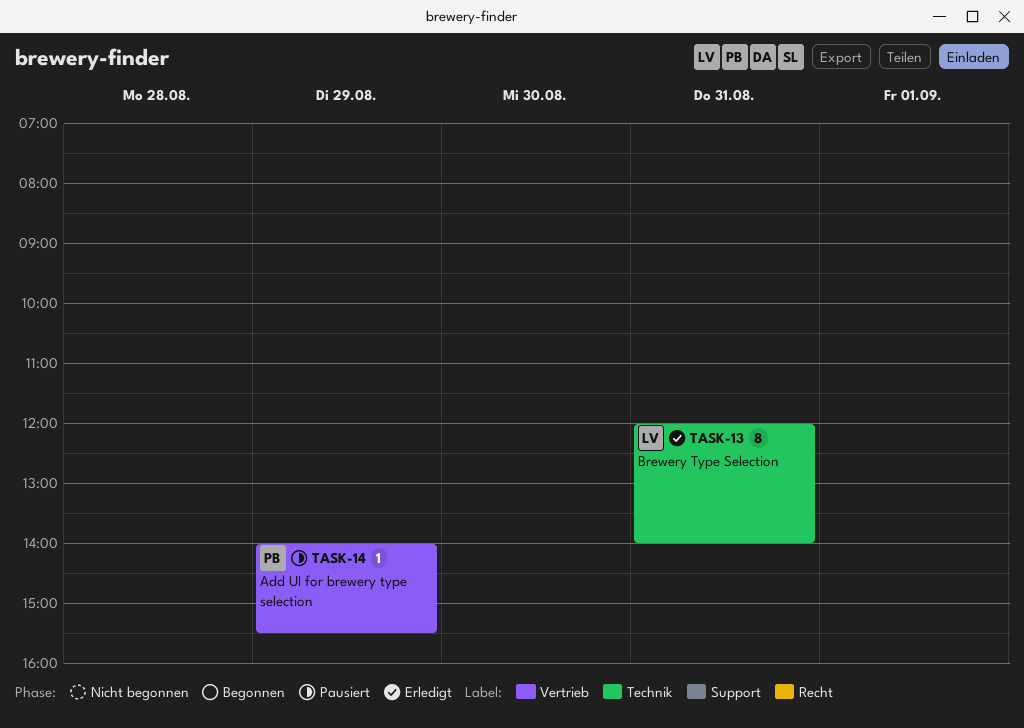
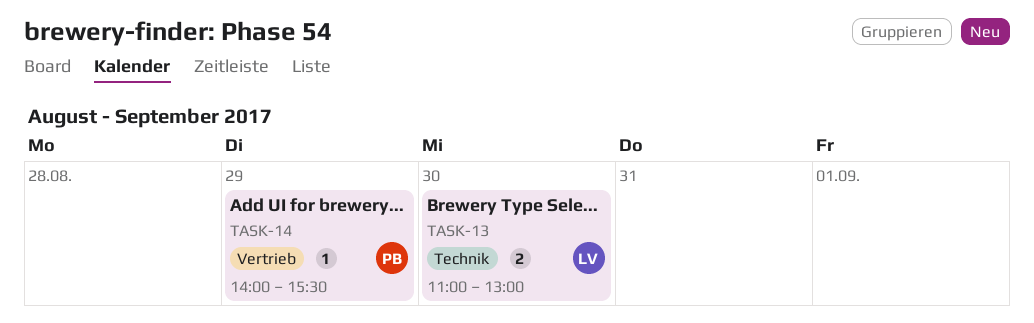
TASK-13, estimate: 8 -> 2
TASK-13, day: Aug 31 -> Aug 30
TASK-13, begins: 12:00 -> 11:00
TASK-13, ends: 14:00 -> 13:00

